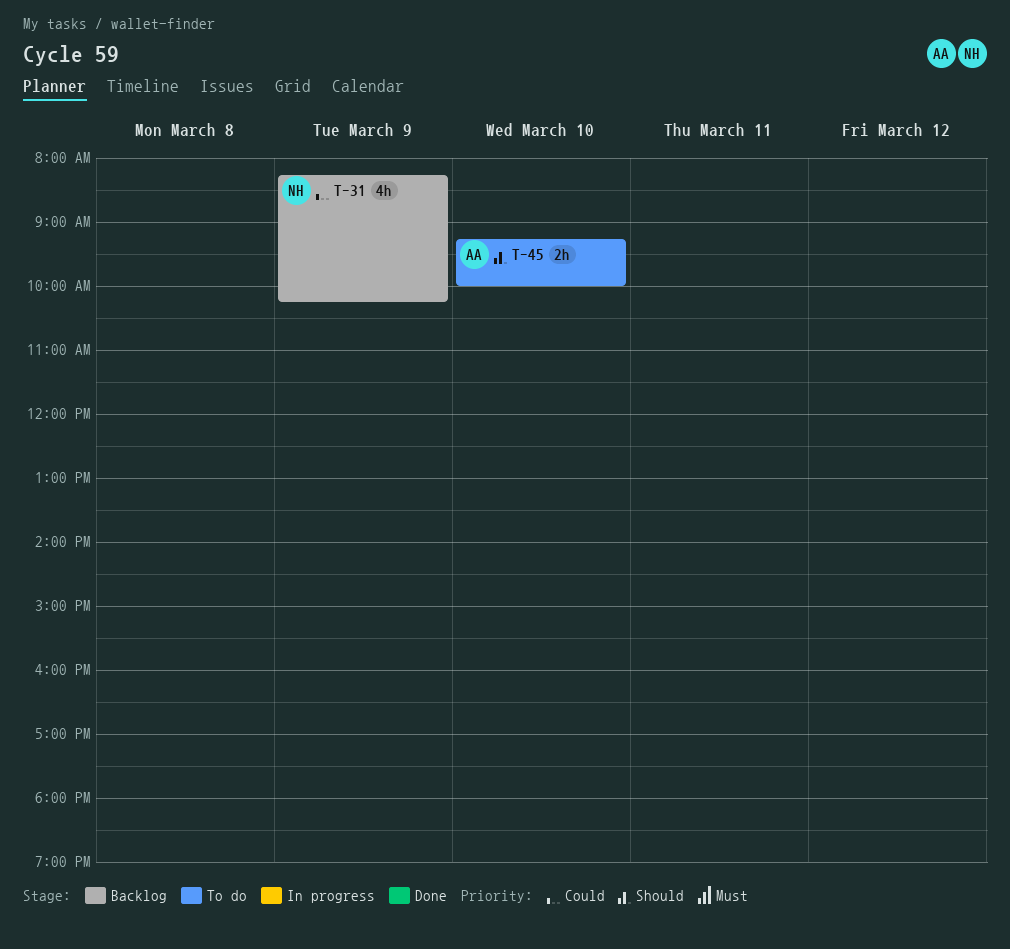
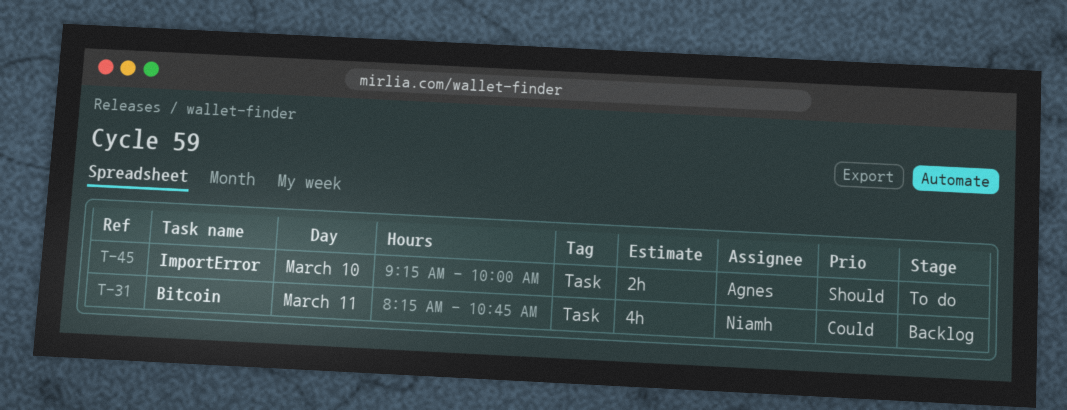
T-31, day: Mar 9 -> Mar 11
T-31, ends: 10:15 -> 10:45

